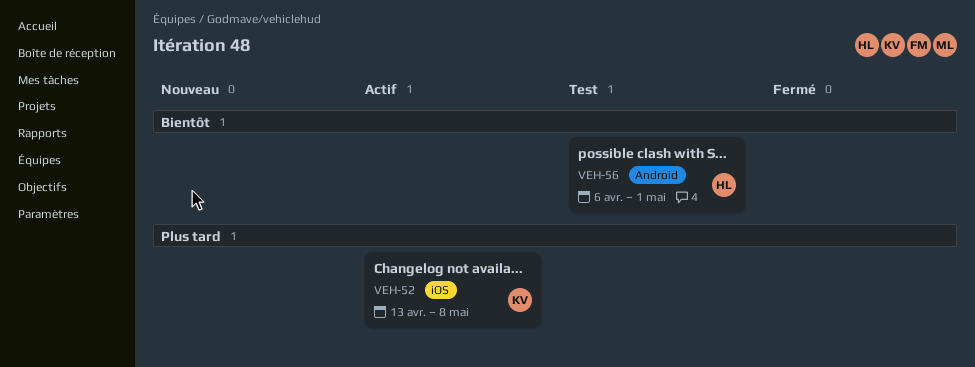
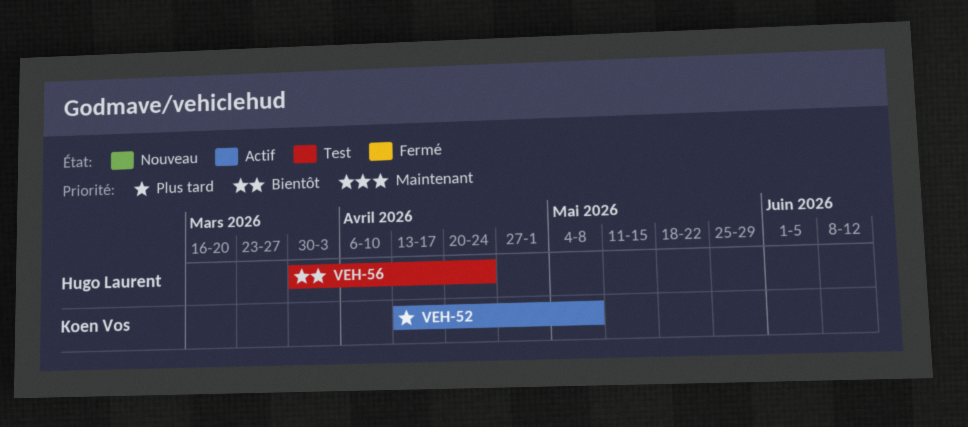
VEH-56, start: Apr 6 -> Mar 30
VEH-56, due: May 1 -> Apr 24

